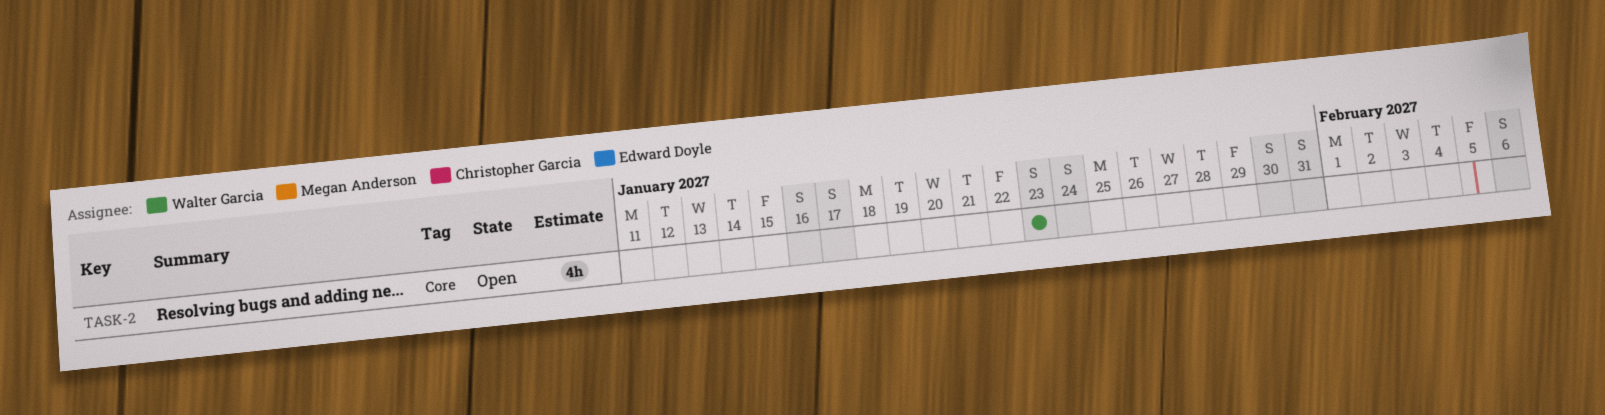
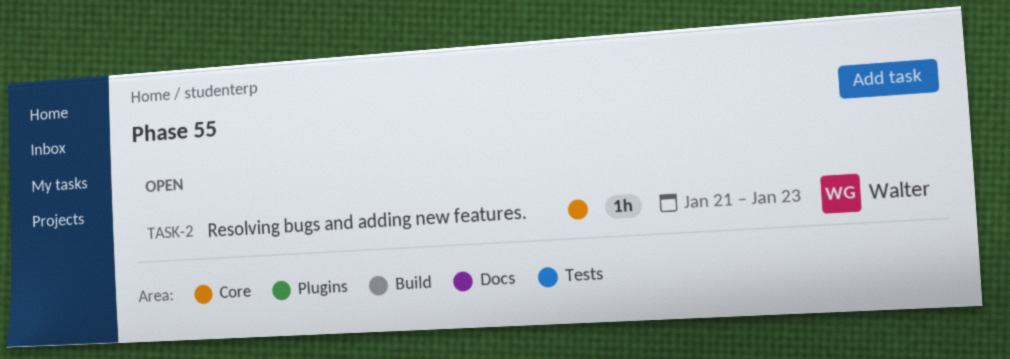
TASK-2, estimate: 4h -> 1h
TASK-2, start: Jan 23 -> Jan 21

